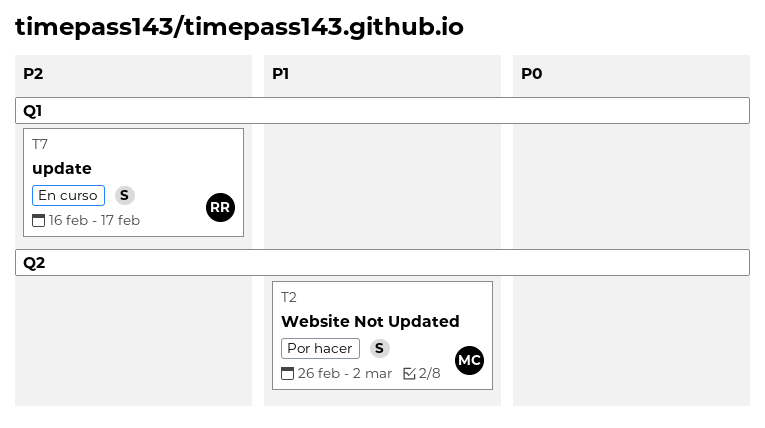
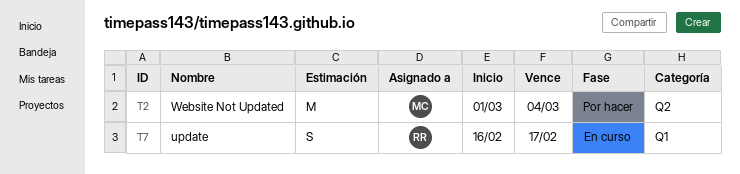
T2, estimate: S -> M
T2, start: Feb 26 -> Mar 1
T2, due: Mar 2 -> Mar 4

